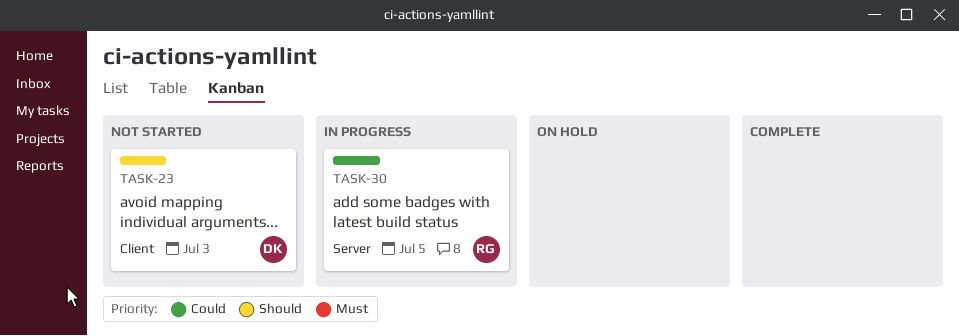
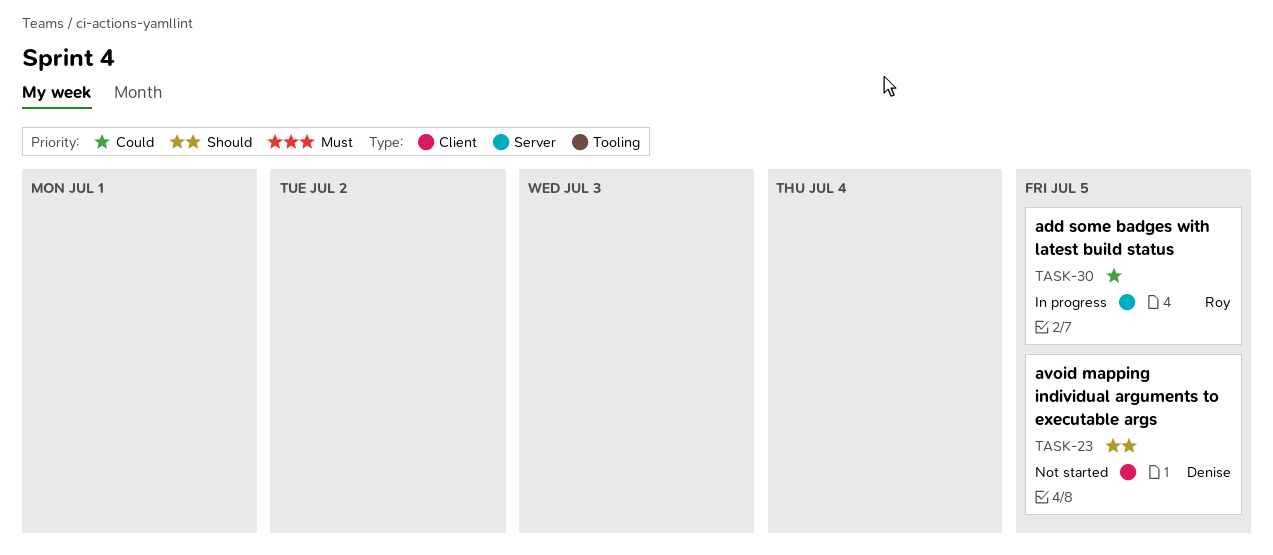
TASK-23, due: Jul 3 -> Jul 5

